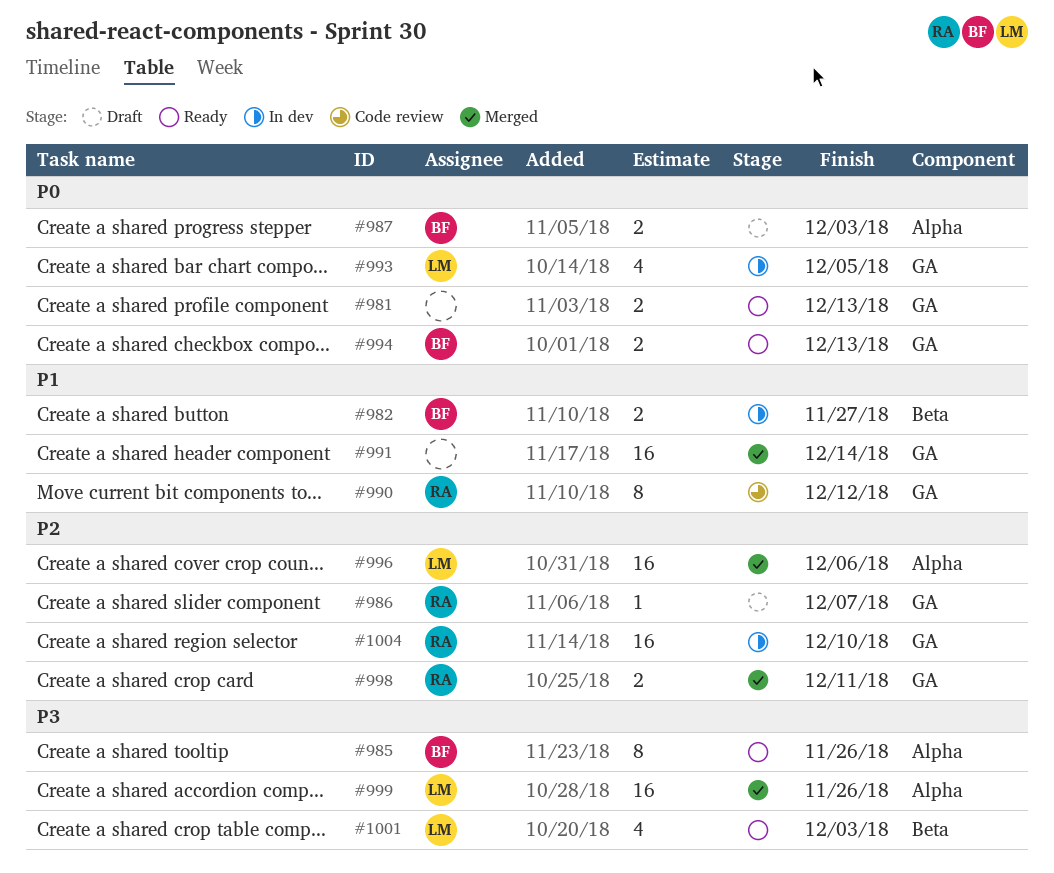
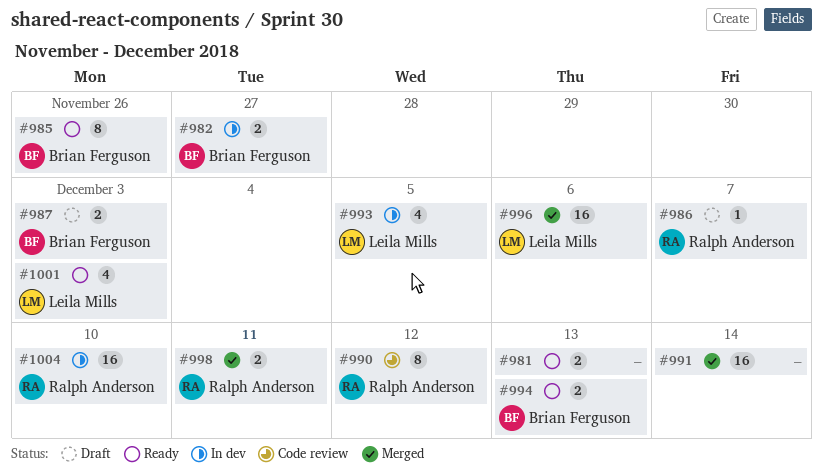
#999: present -> none

